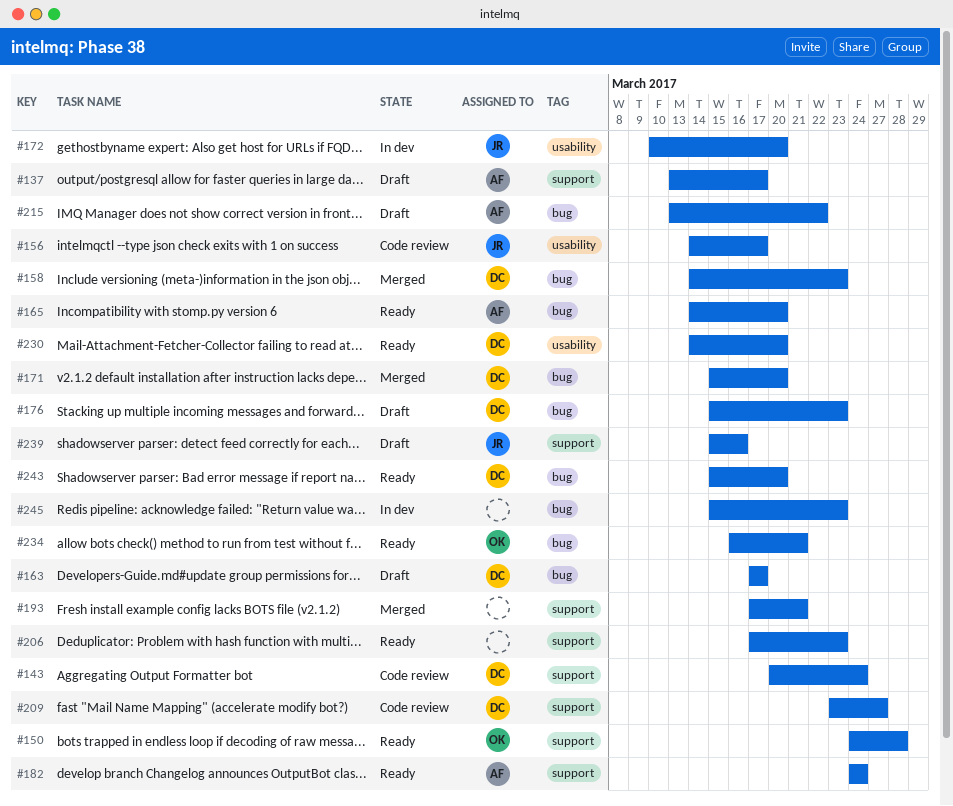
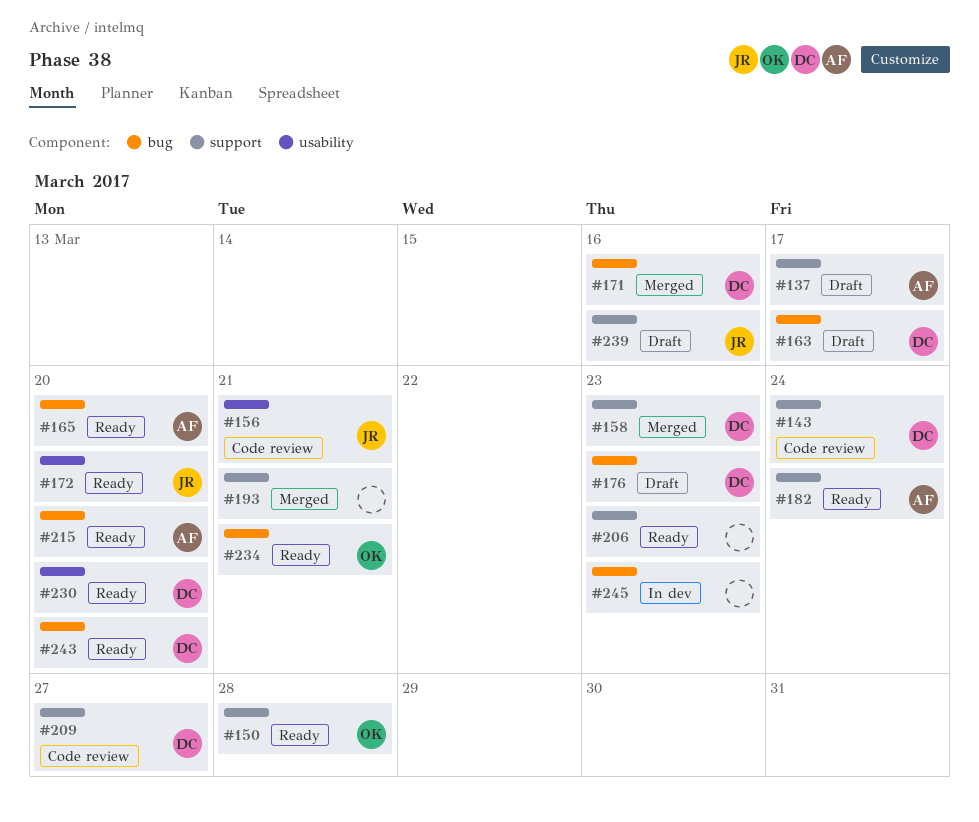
#156, due: Mar 17 -> Mar 21
#158, label: bug -> support
#171, due: Mar 20 -> Mar 16
#172, status: In dev -> Ready
#215, status: Draft -> Ready
#215, due: Mar 22 -> Mar 20

